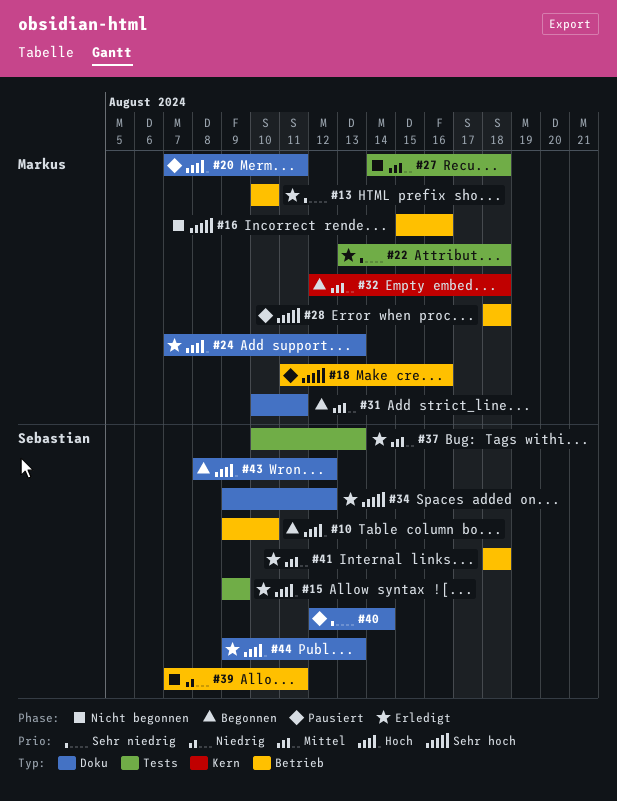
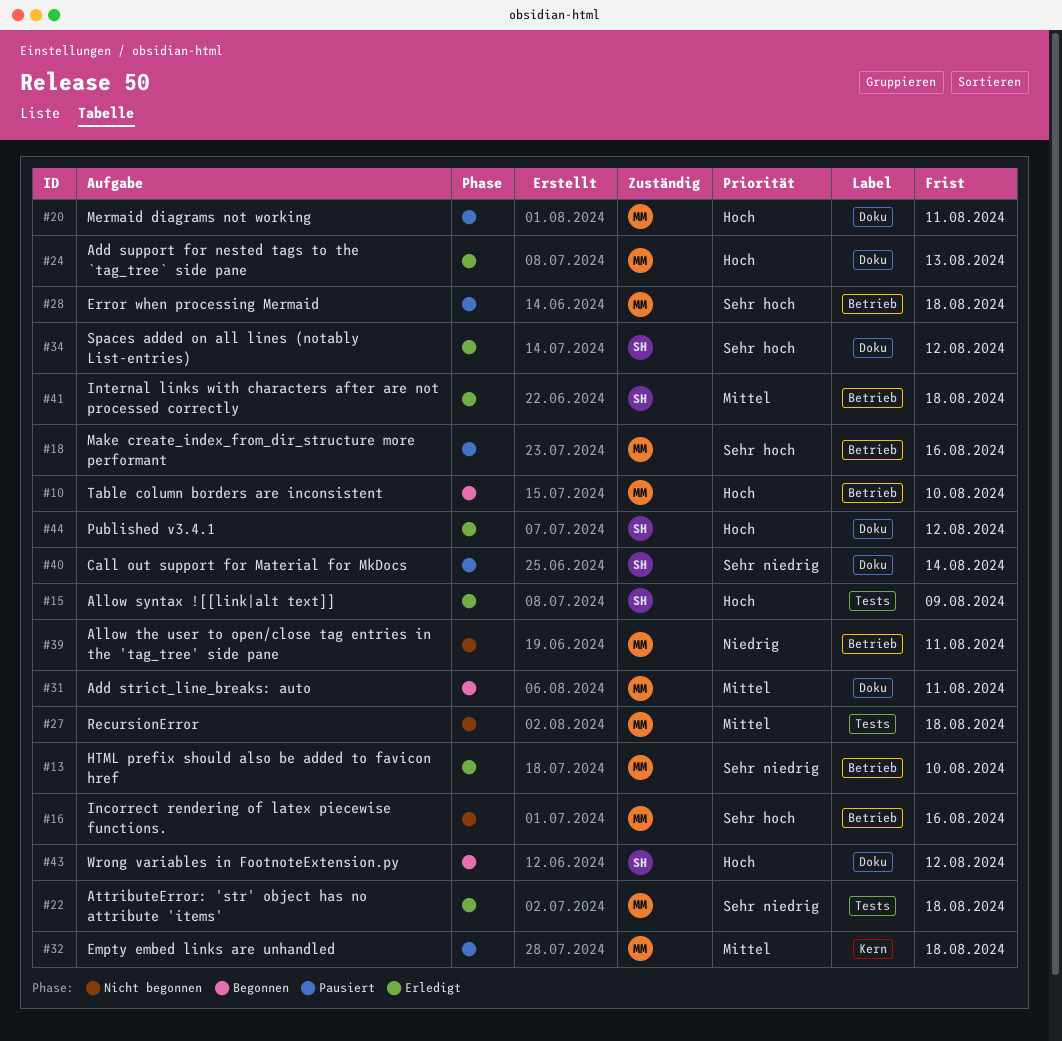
#10, owner: Sebastian -> Markus
#32, status: Begonnen -> Pausiert
#37: present -> none
#39, owner: Sebastian -> Markus
#44, due: Aug 13 -> Aug 12

